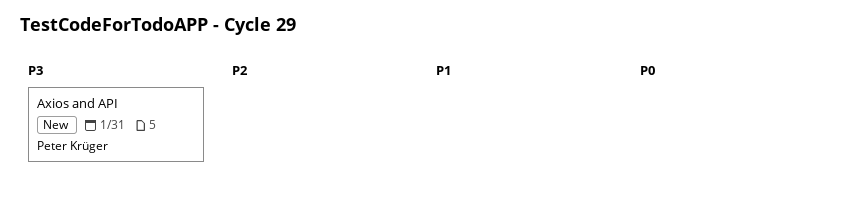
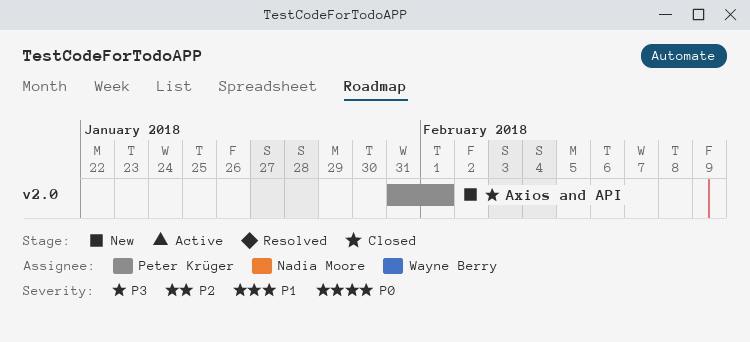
Axios and API, due: Jan 31 -> Feb 1

